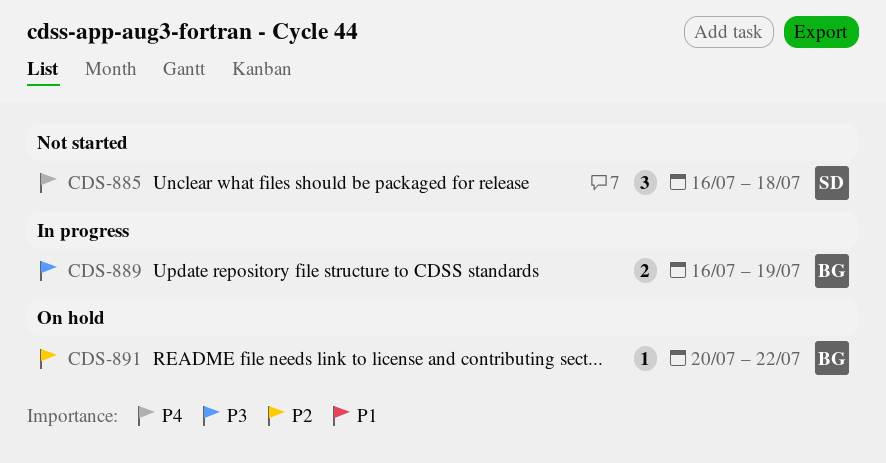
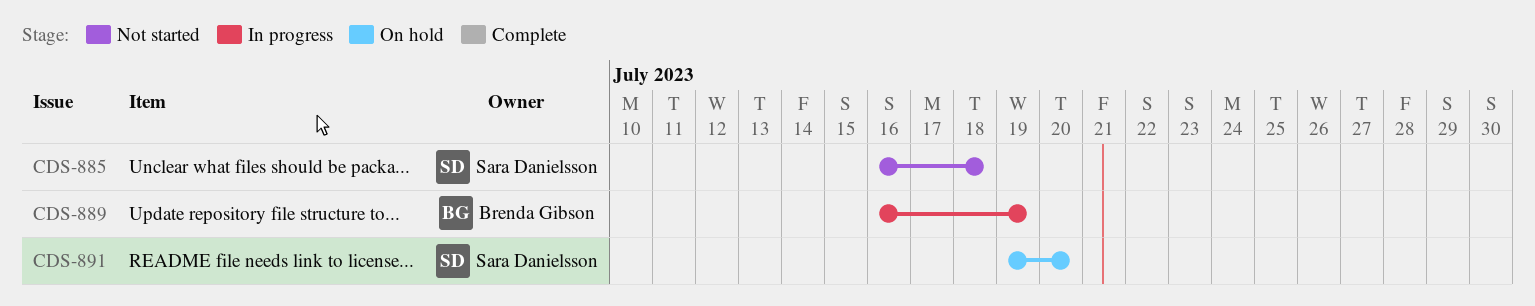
CDS-891, owner: Brenda Gibson -> Sara Danielsson
CDS-891, start: Jul 20 -> Jul 19
CDS-891, due: Jul 22 -> Jul 20

